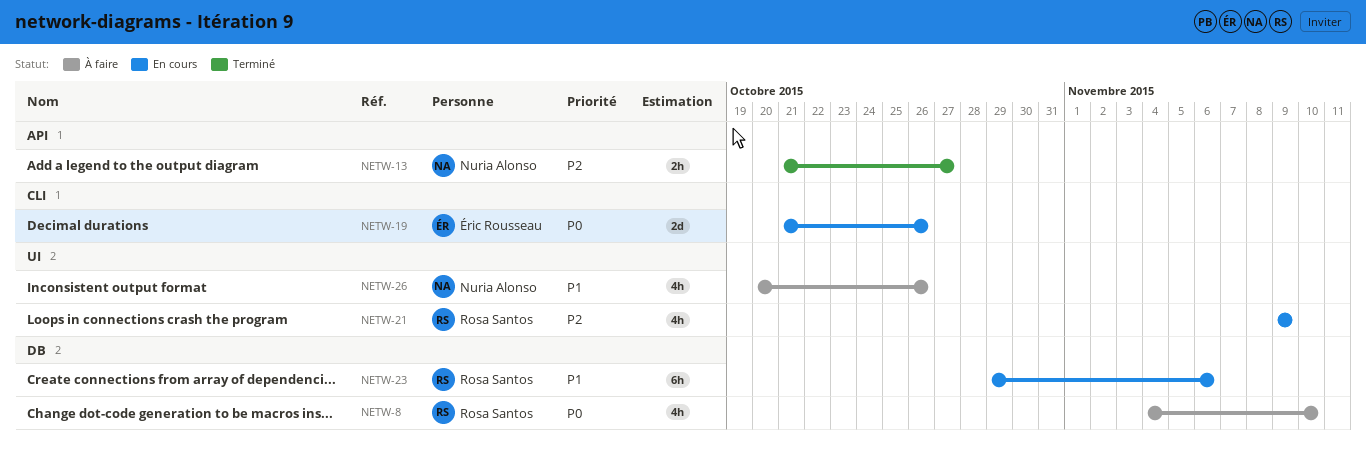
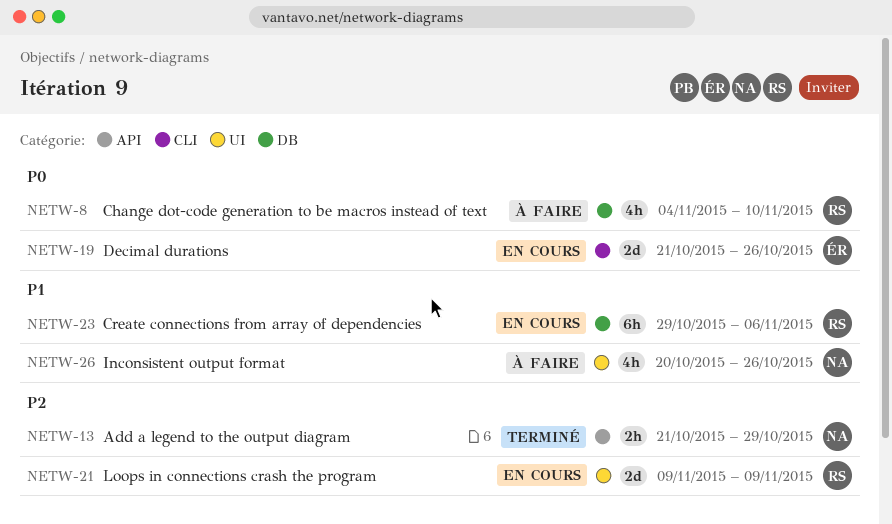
NETW-13, due: Oct 27 -> Oct 29
NETW-21, estimate: 4h -> 2d

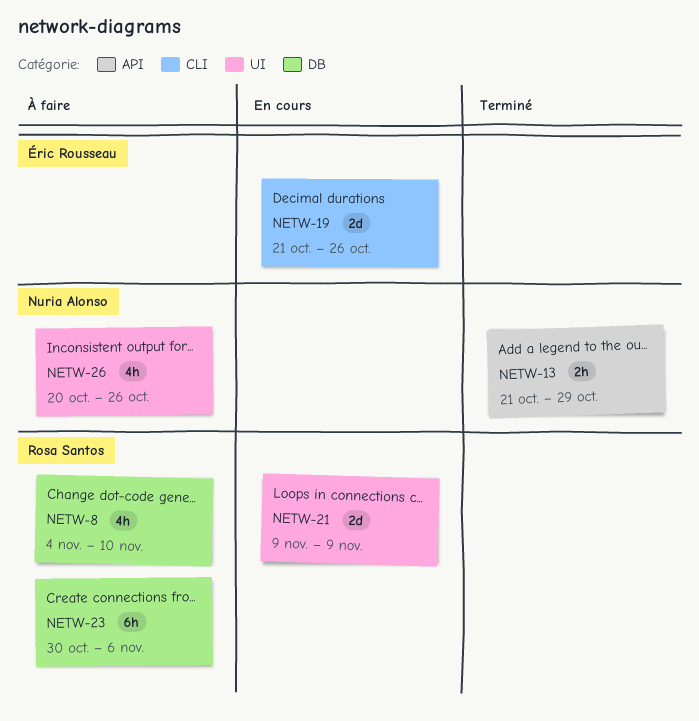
NETW-23, status: En cours -> À faire
NETW-23, start: Oct 29 -> Oct 30

